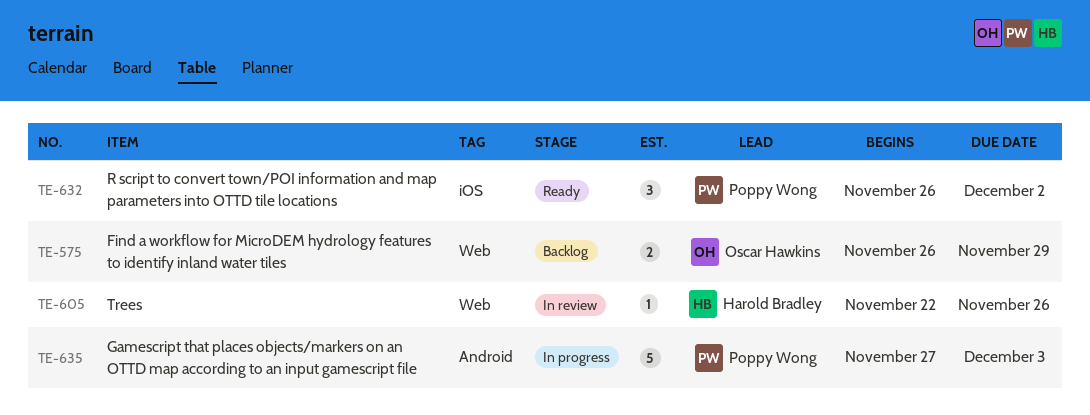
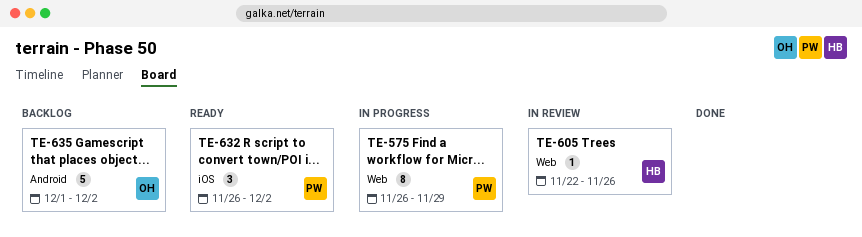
TE-575, status: Backlog -> In progress
TE-575, owner: Oscar Hawkins -> Poppy Wong
TE-575, estimate: 2 -> 8
TE-635, status: In progress -> Backlog
TE-635, owner: Poppy Wong -> Oscar Hawkins
TE-635, start: Nov 27 -> Dec 1
TE-635, due: Dec 3 -> Dec 2

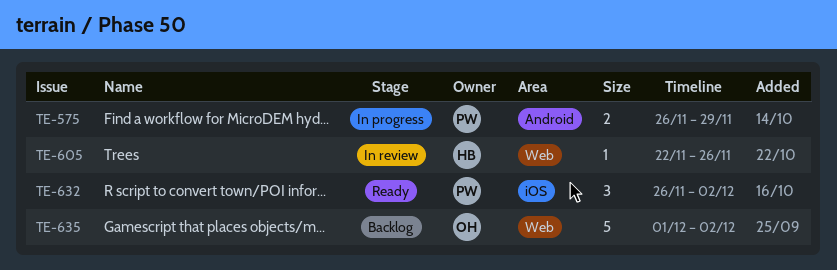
TE-575, label: Web -> Android
TE-575, estimate: 8 -> 2
TE-635, label: Android -> Web

